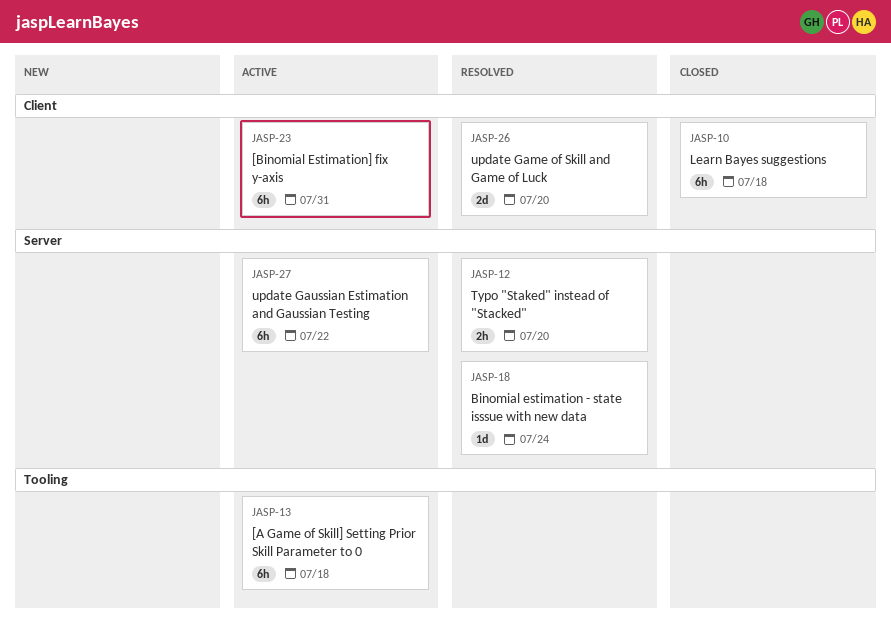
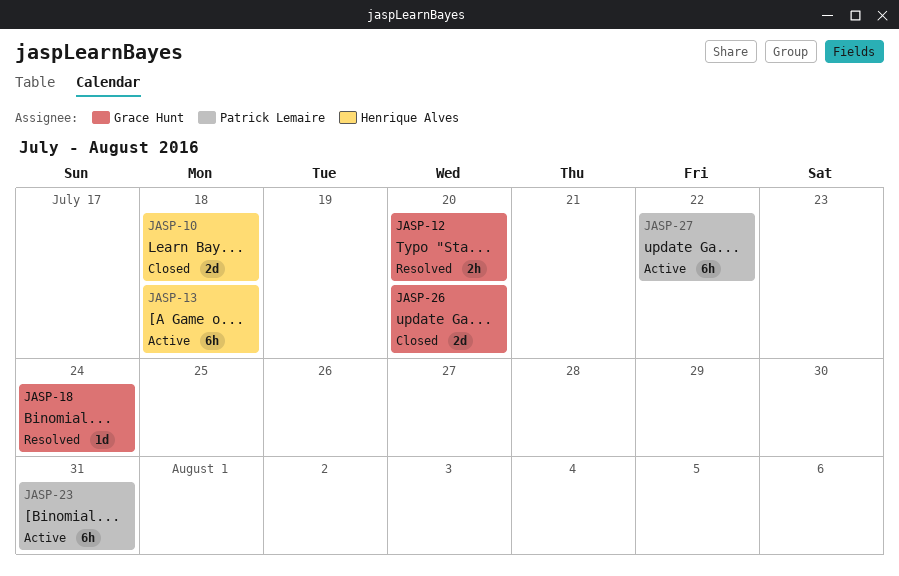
JASP-10, estimate: 6h -> 2d
JASP-26, status: Resolved -> Closed

